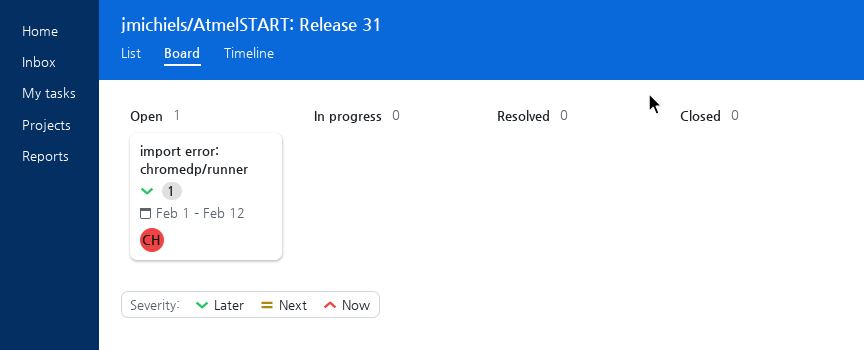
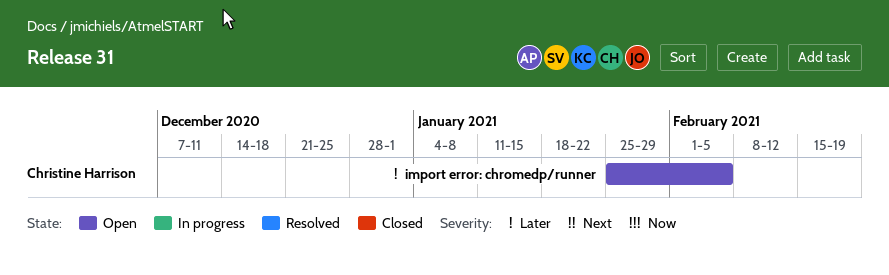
import error: chromedp/runner, start: Feb 1 -> Jan 25
import error: chromedp/runner, due: Feb 12 -> Feb 5

